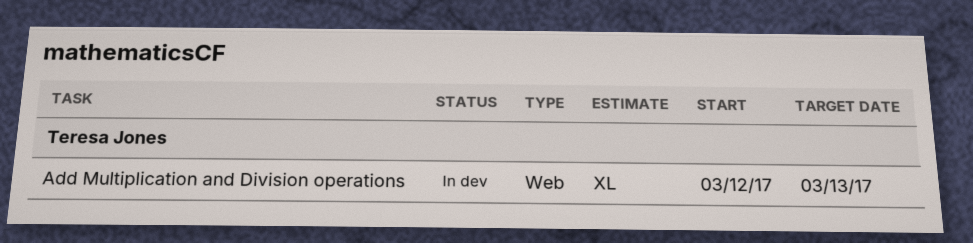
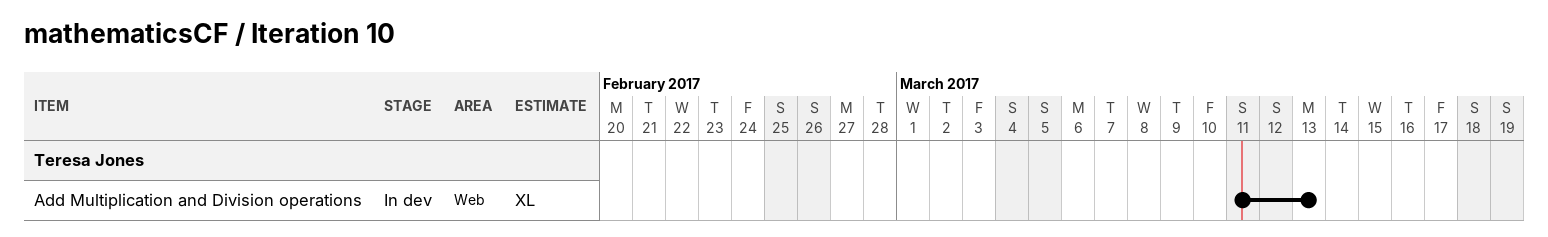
Add Multiplication and Division operations, start: Mar 12 -> Mar 11

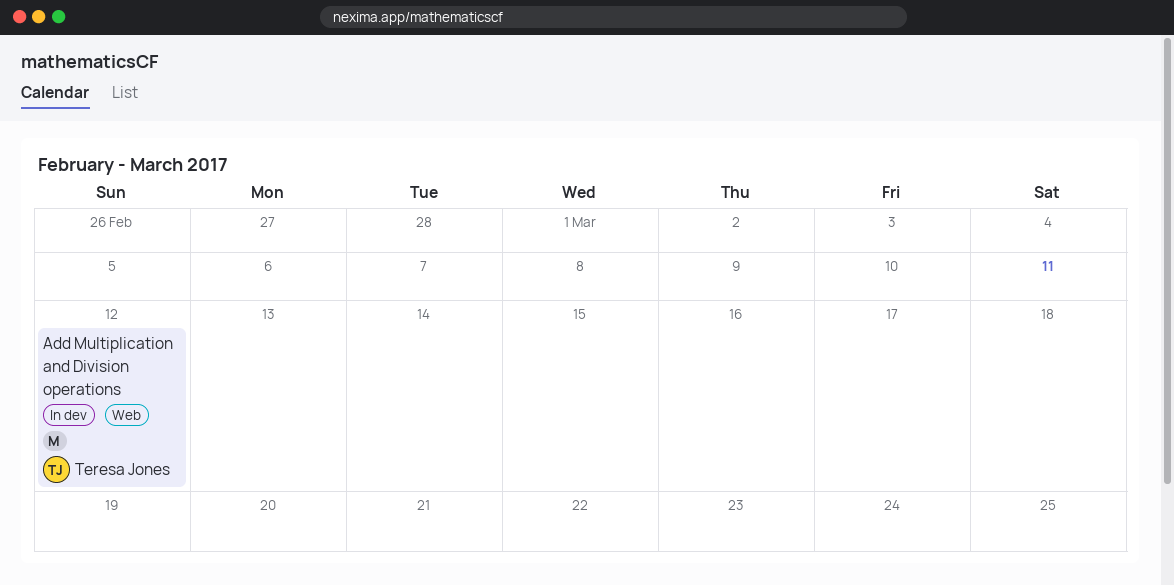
Add Multiplication and Division operations, estimate: XL -> M
Add Multiplication and Division operations, due: Mar 13 -> Mar 12

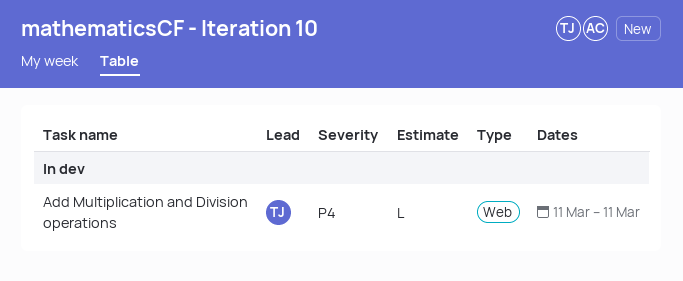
Add Multiplication and Division operations, estimate: M -> L
Add Multiplication and Division operations, due: Mar 12 -> Mar 11

